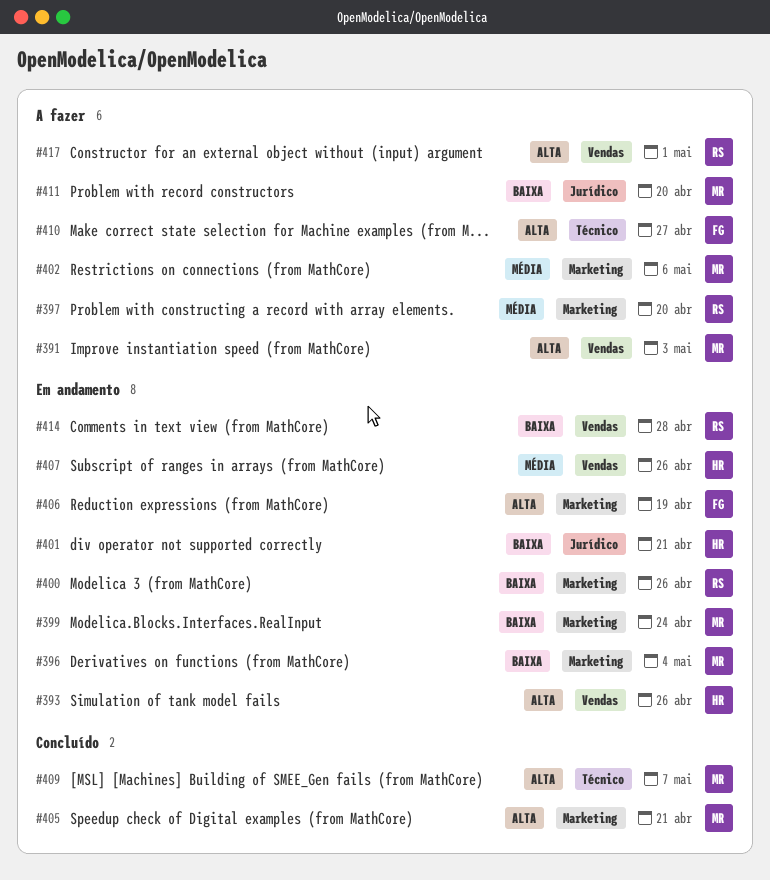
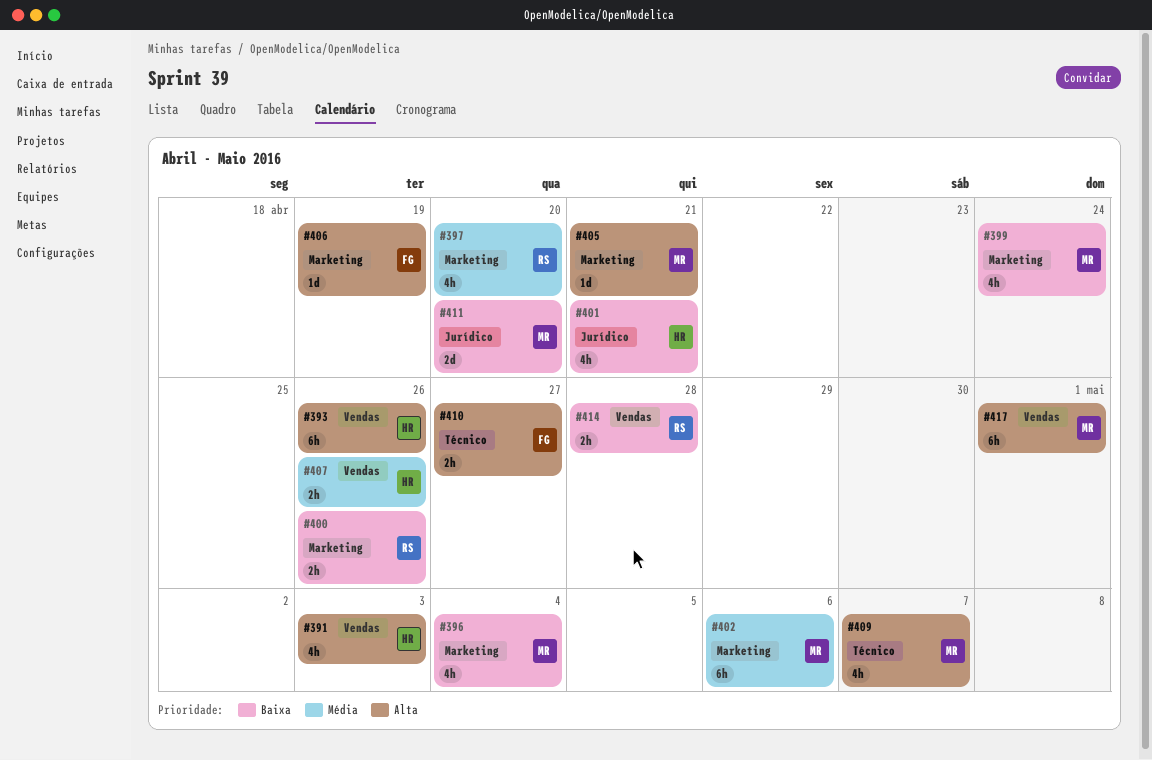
#391, owner: MR -> HR
#417, owner: RS -> MR

